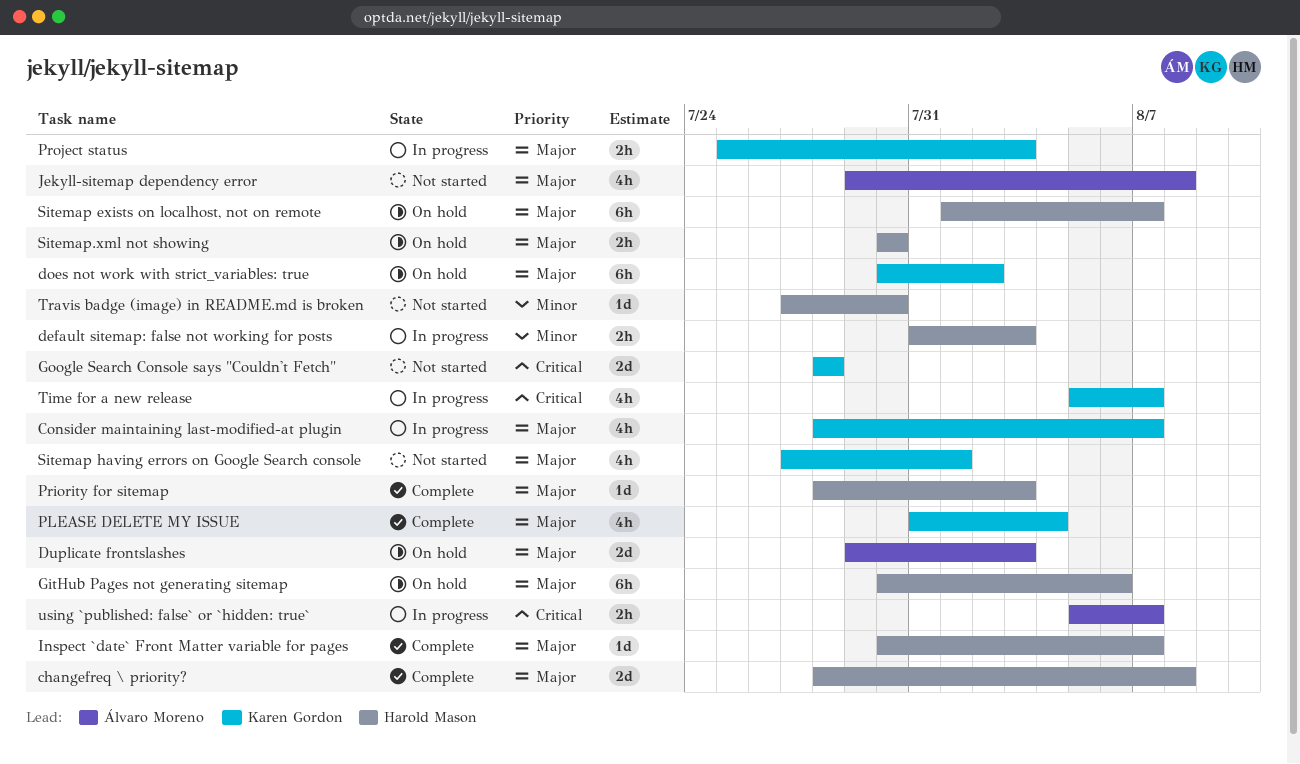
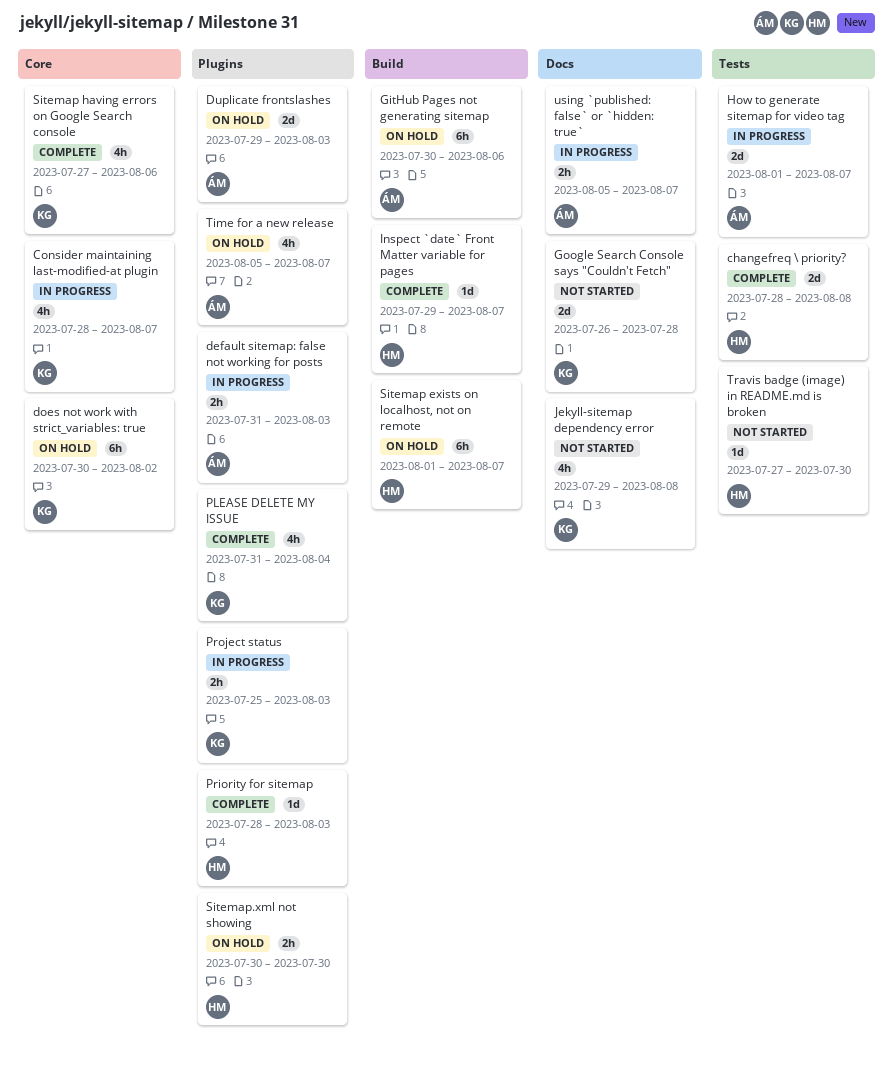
default sitemap: false not working for posts, owner: Harold Mason -> Álvaro Moreno
GitHub Pages not generating sitemap, owner: Harold Mason -> Álvaro Moreno
Google Search Console says "Couldn't Fetch", start: Jul 28 -> Jul 26
How to generate sitemap for video tag: none -> present
Inspect `date` Front Matter variable for pages, start: Jul 30 -> Jul 29
Jekyll-sitemap dependency error, owner: Álvaro Moreno -> Karen Gordon
Sitemap having errors on Google Search console, status: Not started -> Complete
Sitemap having errors on Google Search console, due: Aug 1 -> Aug 6
Time for a new release, status: In progress -> On hold
Time for a new release, owner: Karen Gordon -> Álvaro Moreno

